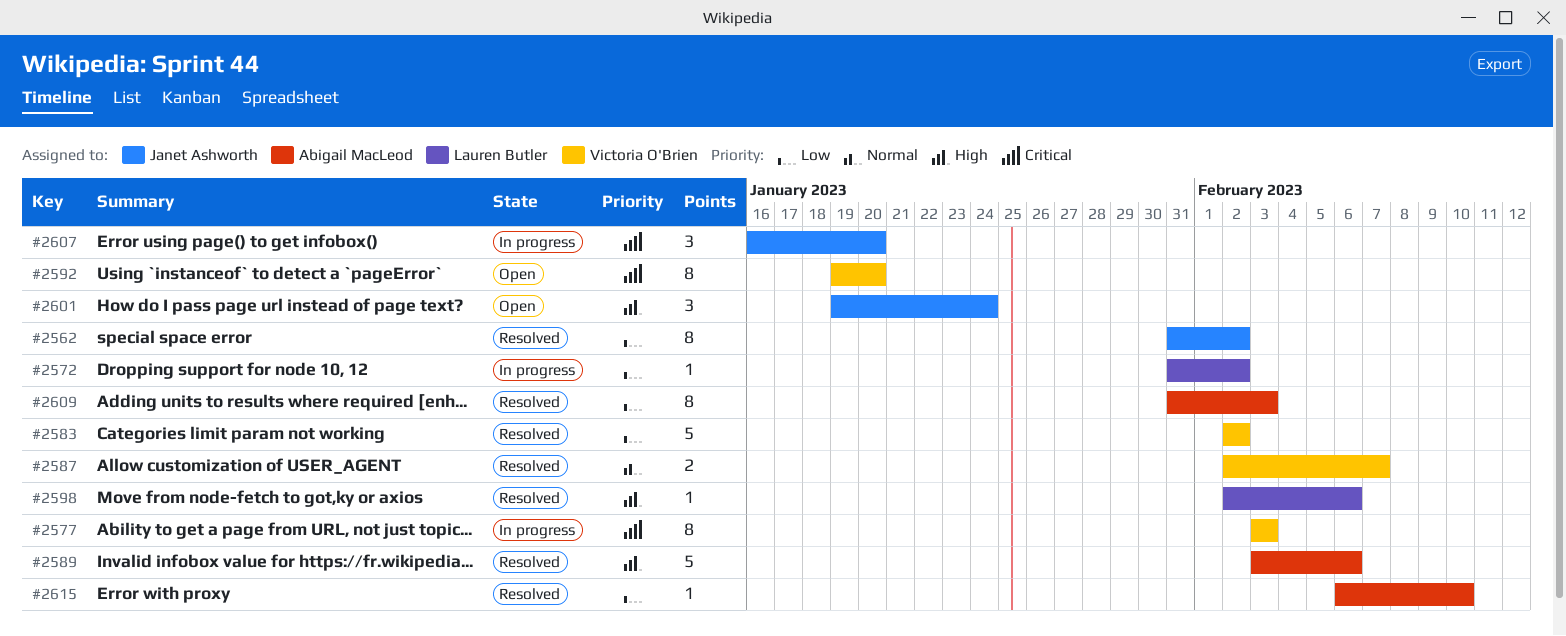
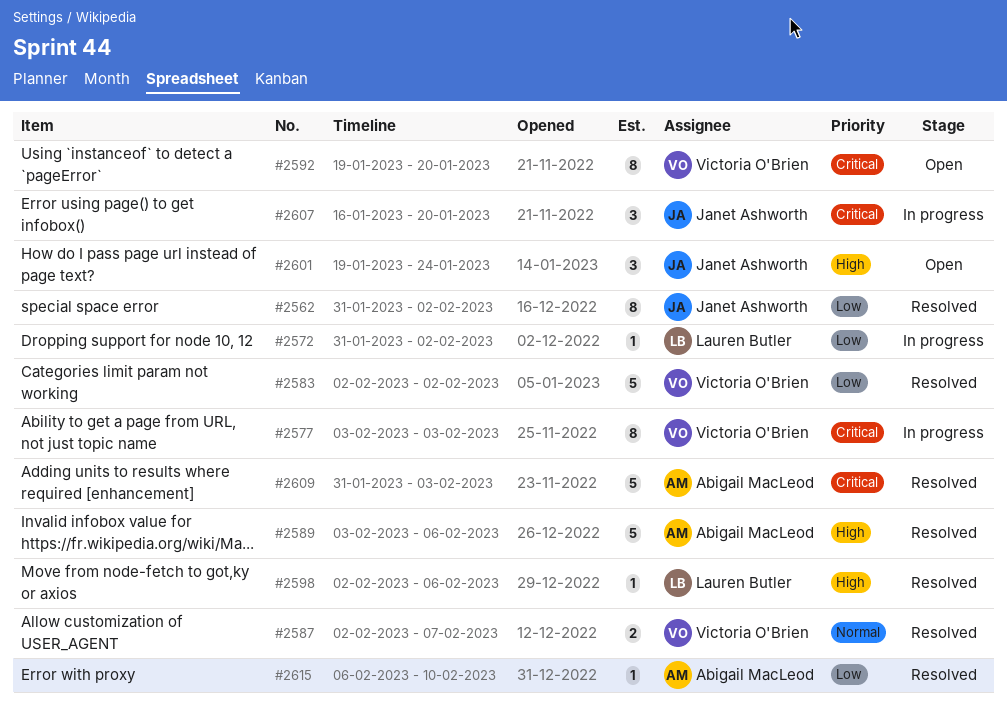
#2609, priority: Low -> Critical
#2609, estimate: 8 -> 5

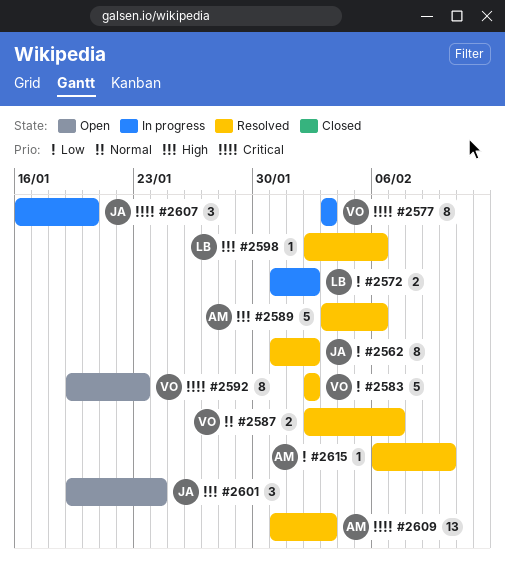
#2572, estimate: 1 -> 2
#2592, due: Jan 20 -> Jan 23
#2609, estimate: 5 -> 13

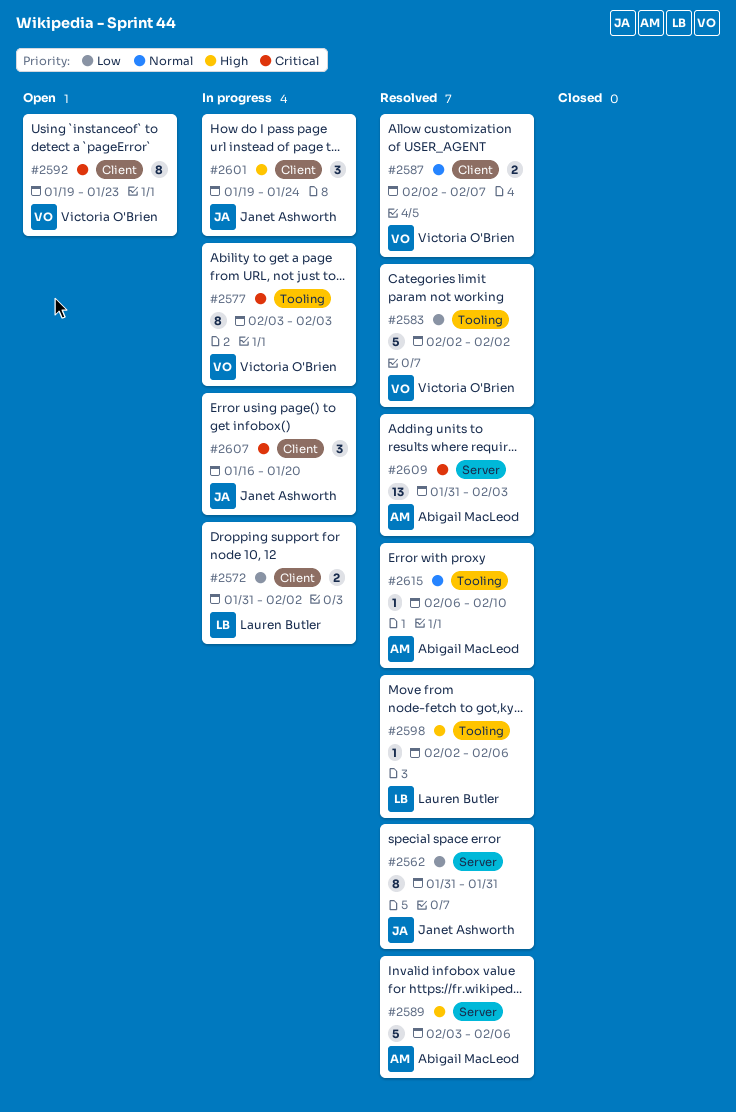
#2562, due: Feb 2 -> Jan 31
#2601, status: Open -> In progress
#2615, priority: Low -> Normal

